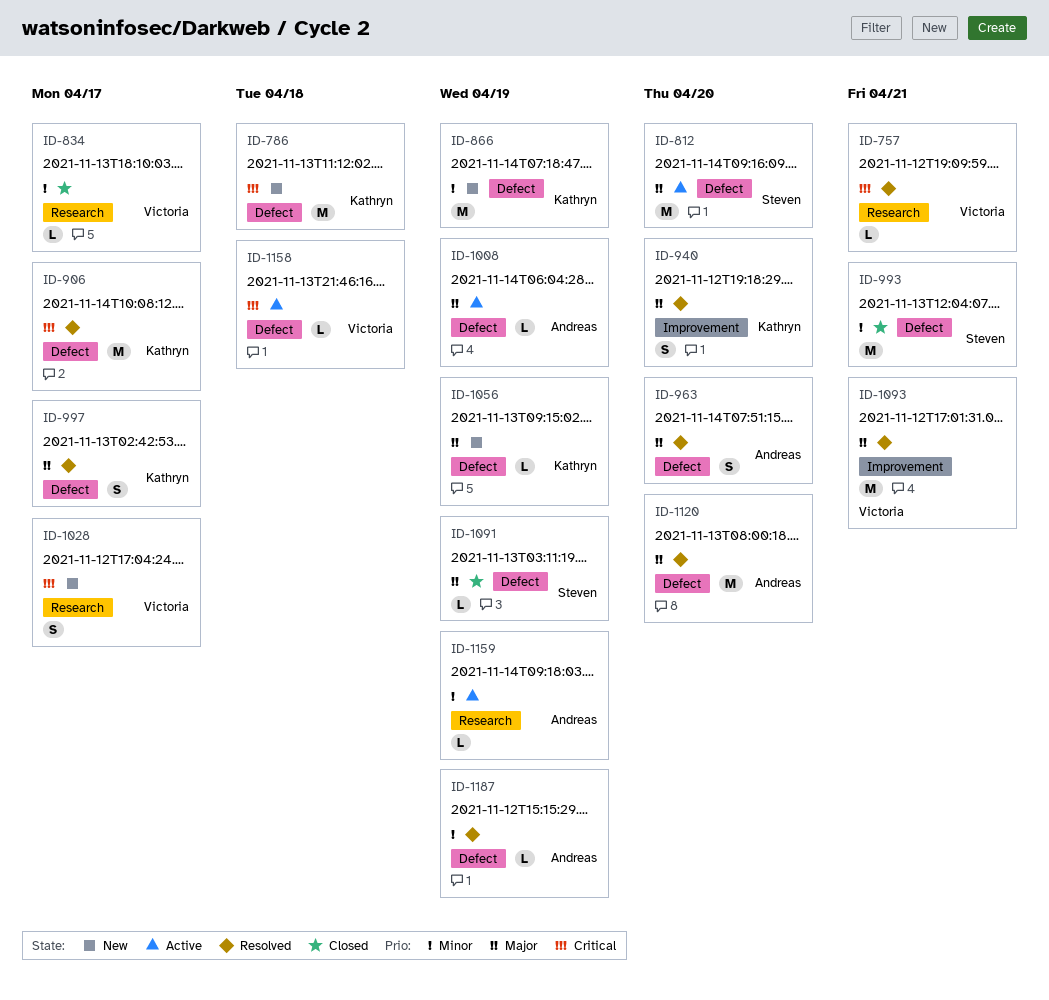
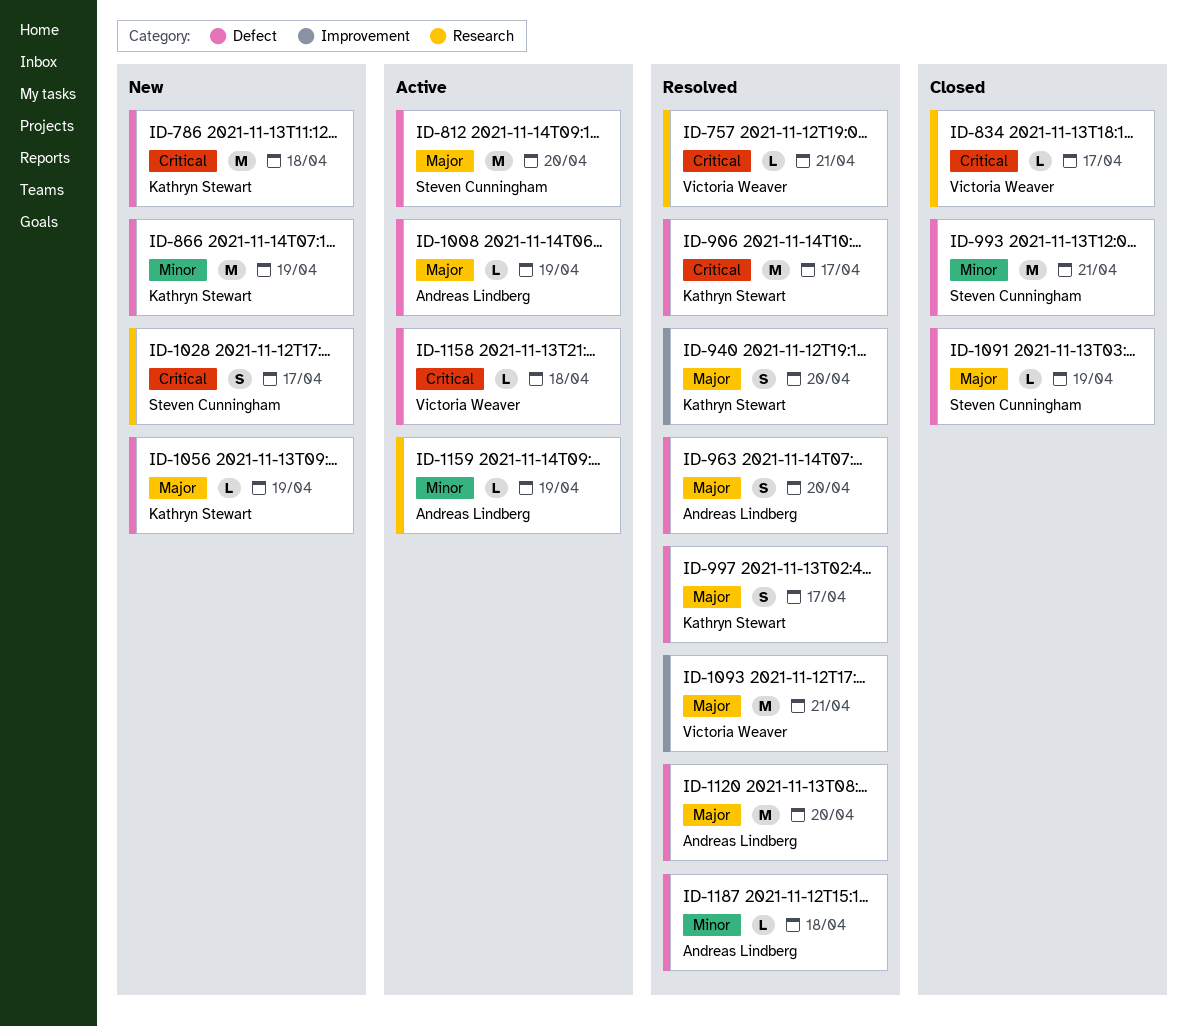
ID-834, priority: Minor -> Critical
ID-1028, owner: Victoria Weaver -> Steven Cunningham
ID-1187, due: Apr 19 -> Apr 18

